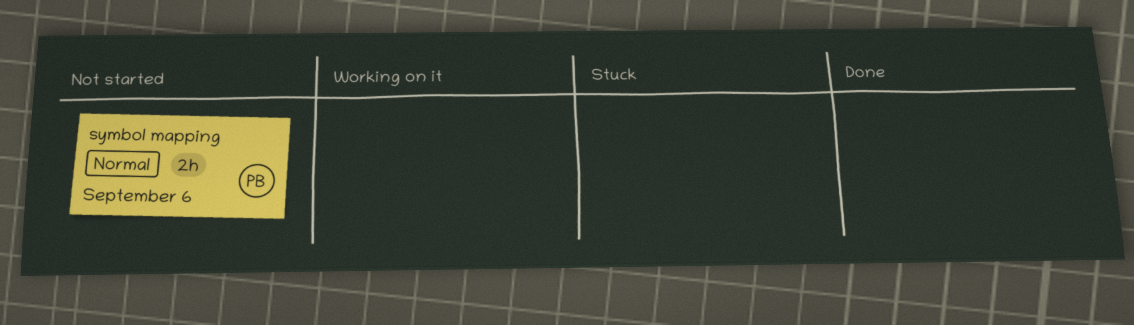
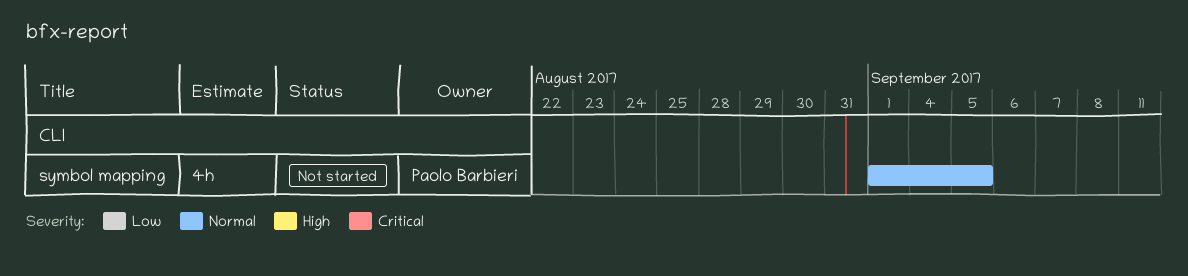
symbol mapping, estimate: 2h -> 4h
symbol mapping, due: Sep 6 -> Sep 5

